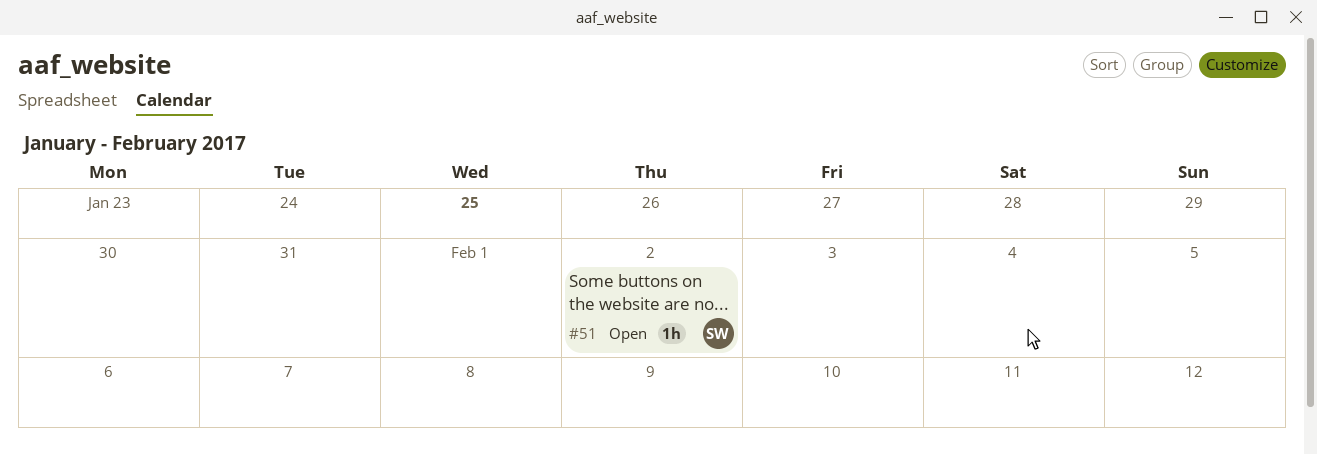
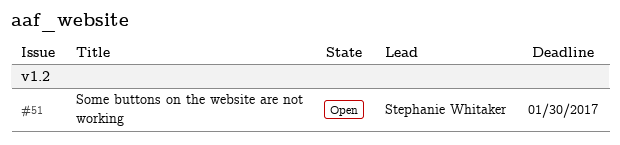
#51, due: Feb 2 -> Jan 30

